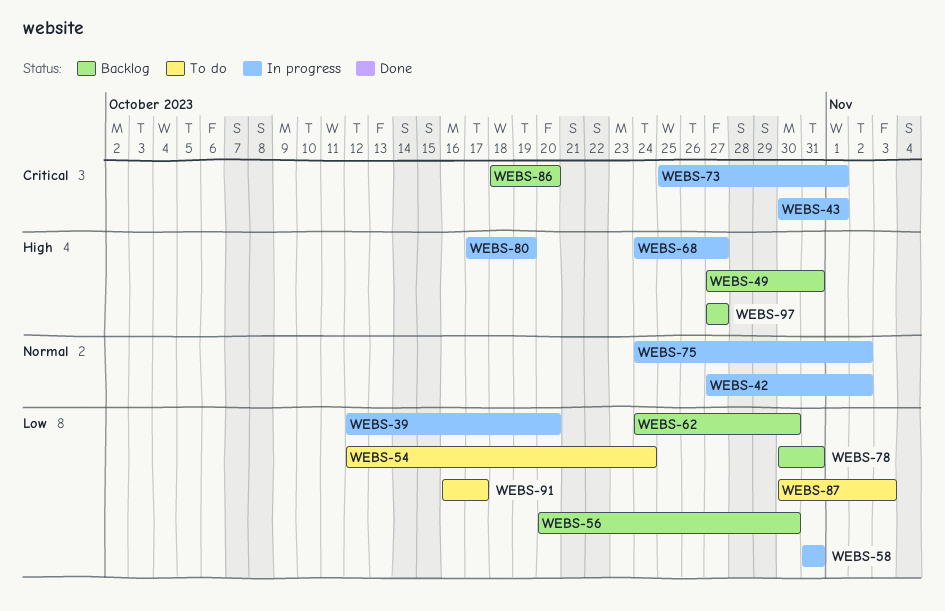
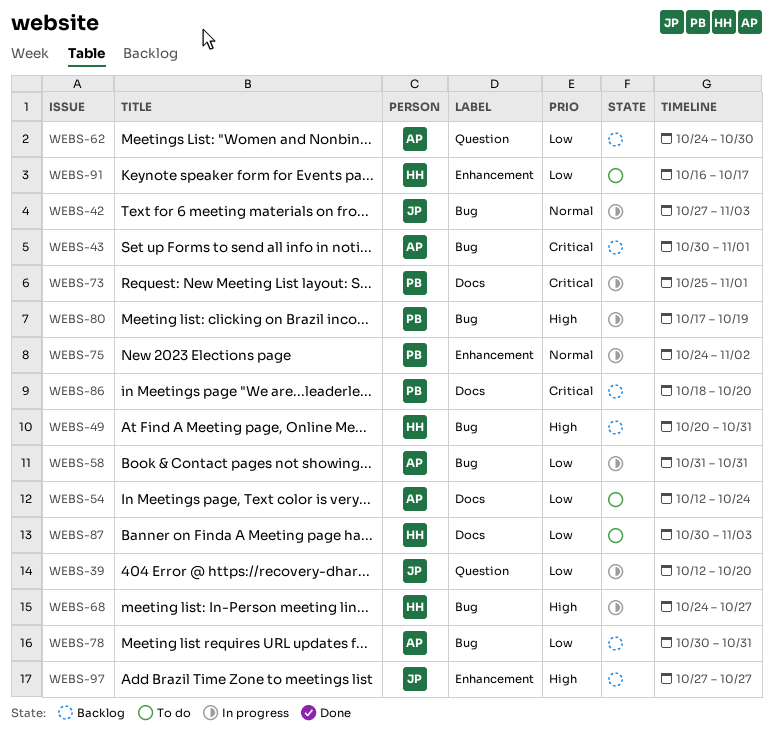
WEBS-42, due: Nov 2 -> Nov 3
WEBS-43, status: In progress -> Backlog
WEBS-49, start: Oct 27 -> Oct 20
WEBS-56: present -> none

